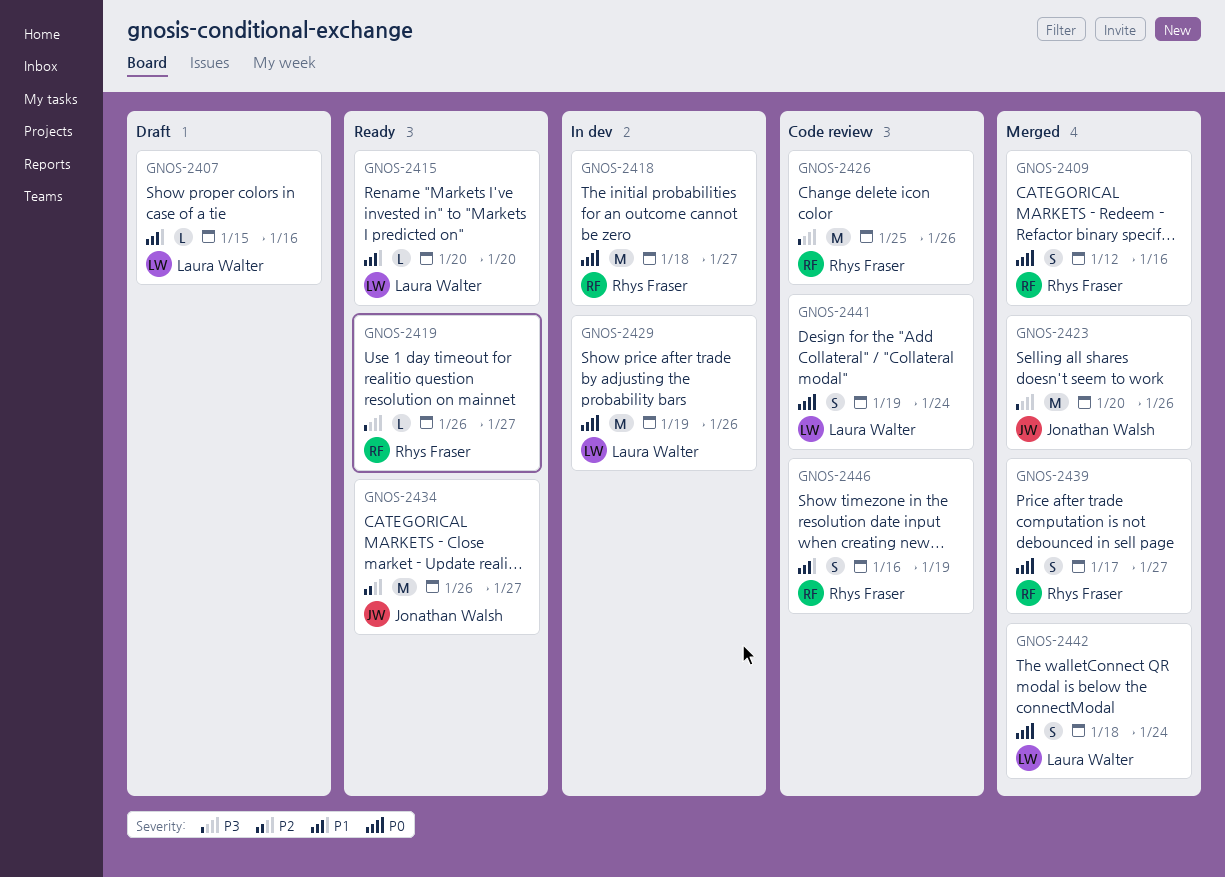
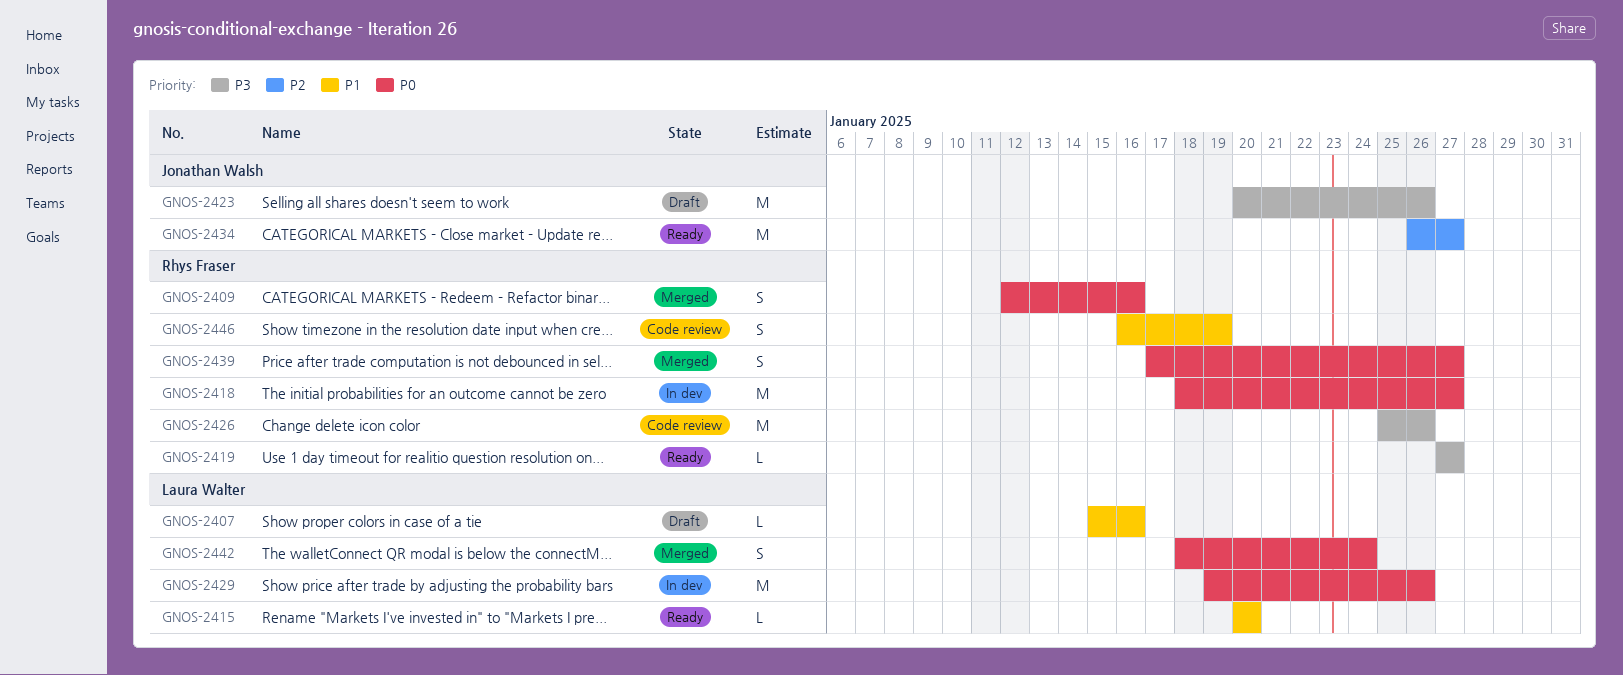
GNOS-2419, start: Jan 26 -> Jan 27
GNOS-2423, status: Merged -> Draft
GNOS-2441: present -> none

